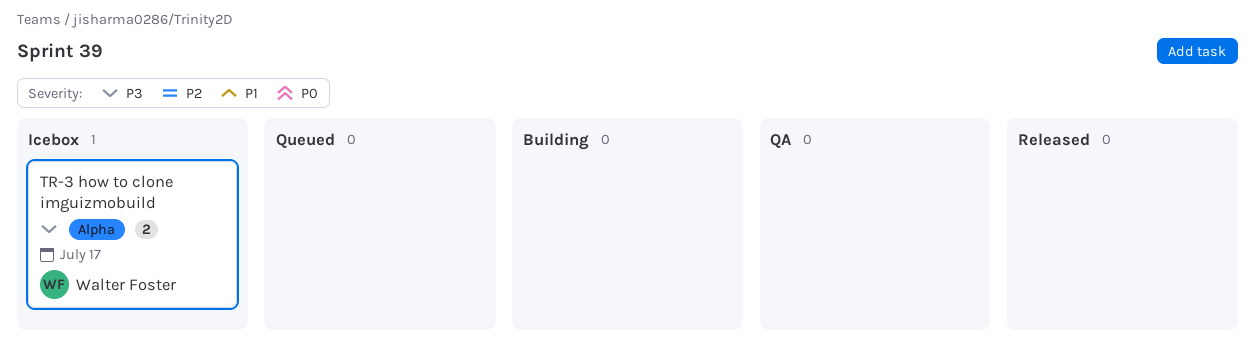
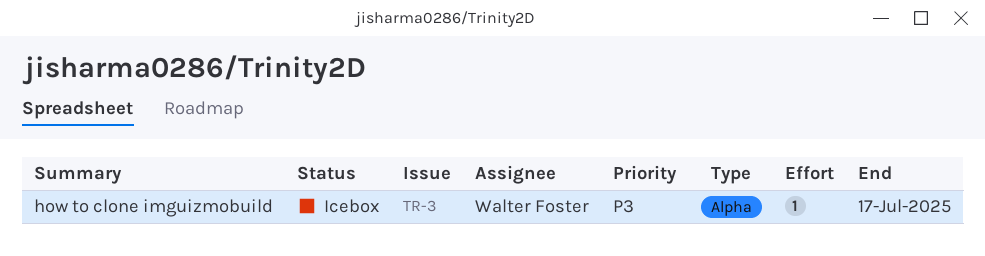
TR-3, estimate: 2 -> 1

